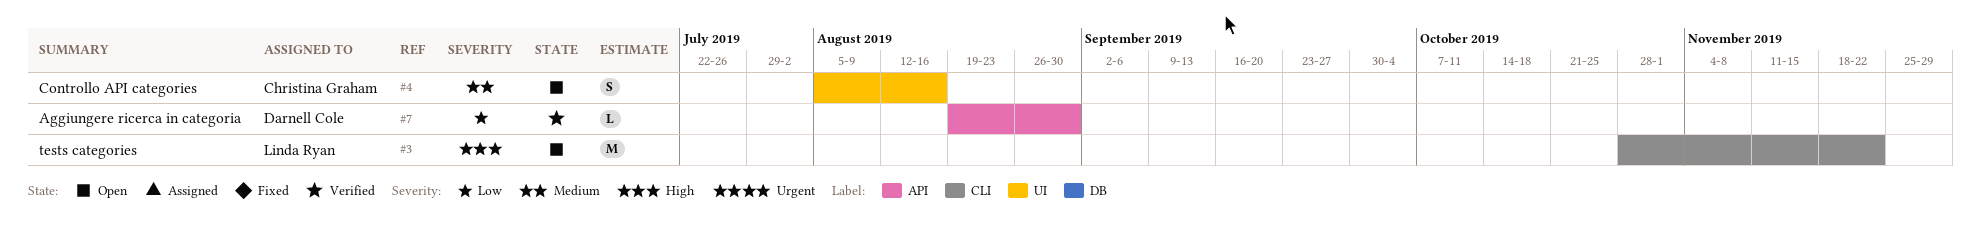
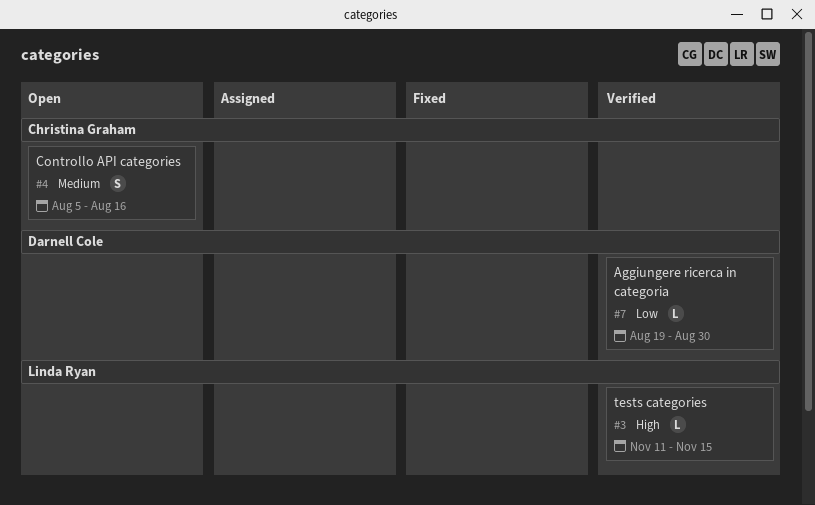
#3, status: Open -> Verified
#3, estimate: M -> L
#3, start: Oct 28 -> Nov 11
#3, due: Nov 22 -> Nov 15

